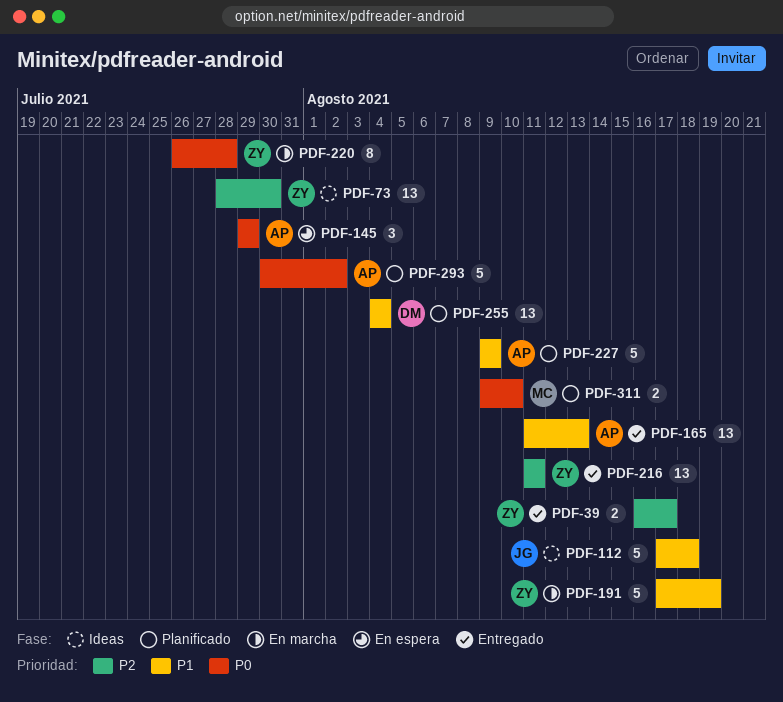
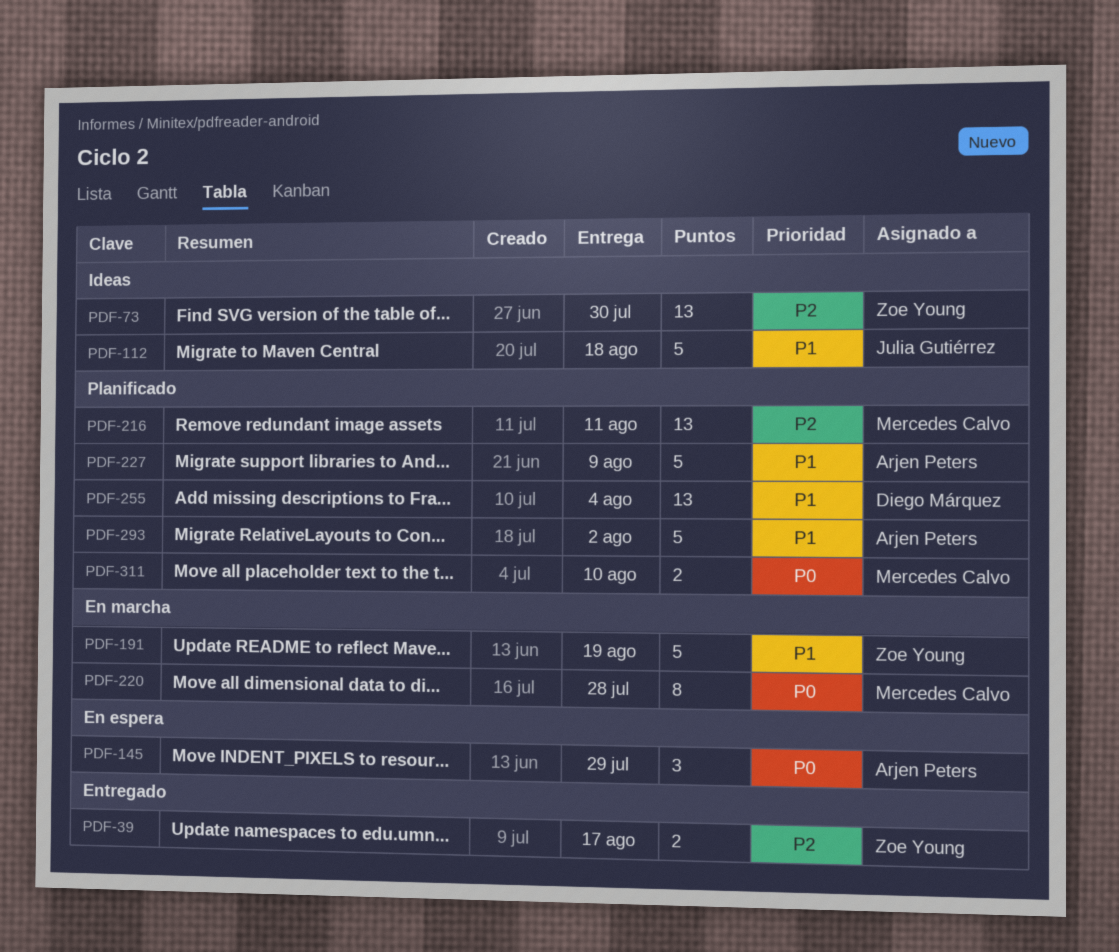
PDF-165: present -> none
PDF-216, status: Entregado -> Planificado
PDF-216, owner: Zoe Young -> Mercedes Calvo
PDF-220, owner: Zoe Young -> Mercedes Calvo
PDF-293, priority: P0 -> P1

